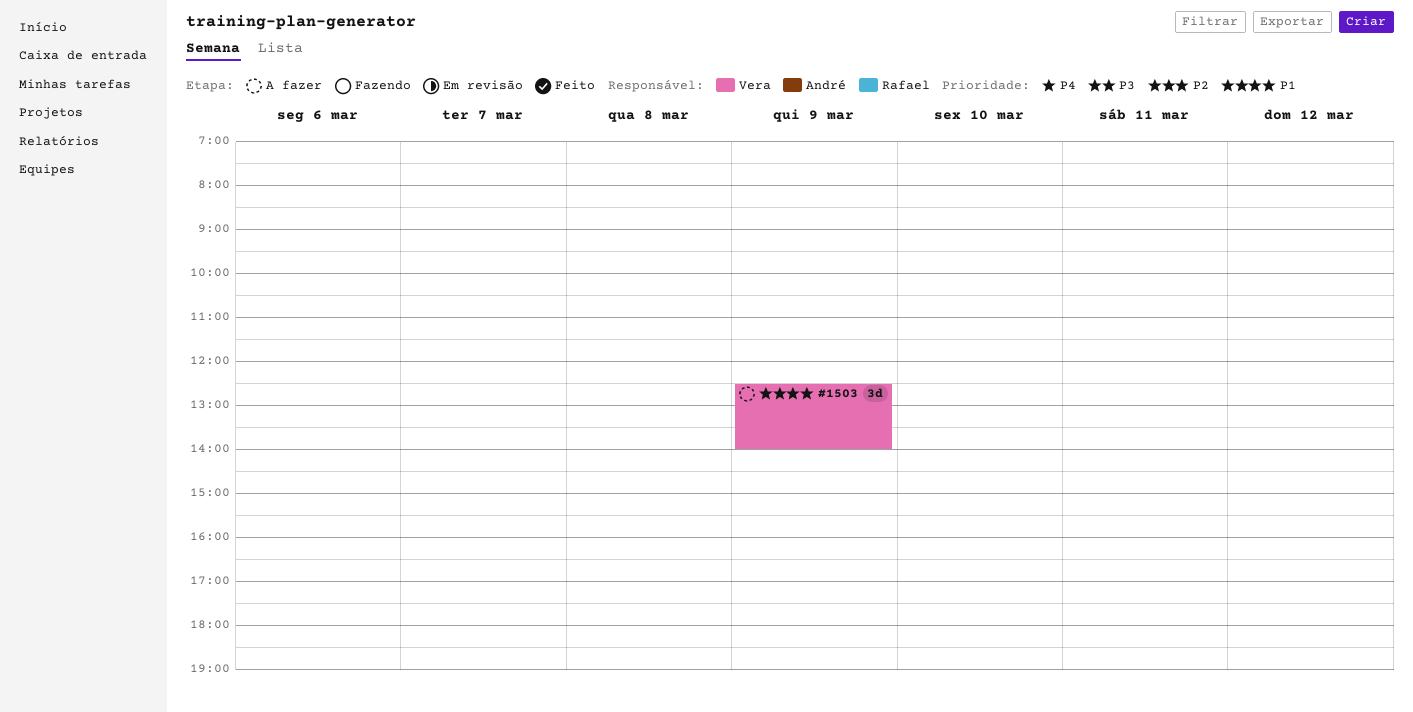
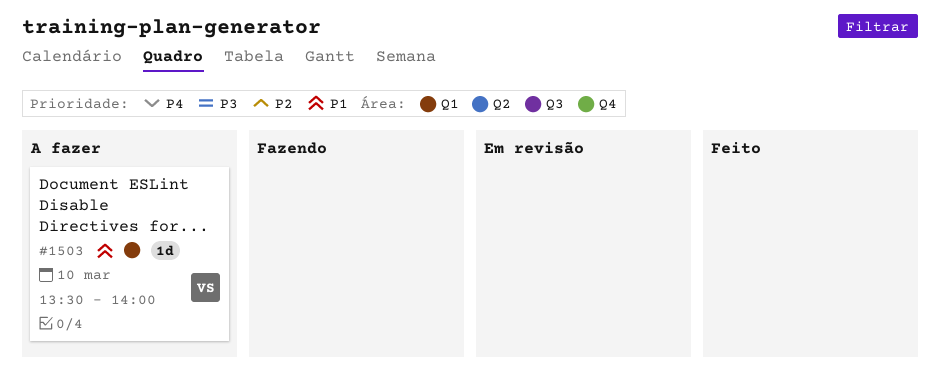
#1503, estimate: 3d -> 1d
#1503, day: Mar 9 -> Mar 10
#1503, begins: 12:30 -> 13:30

